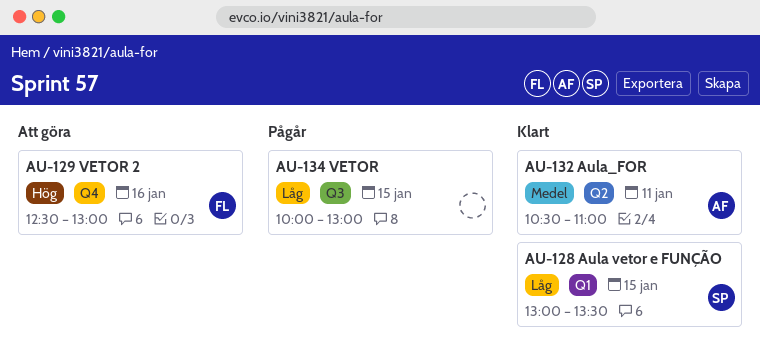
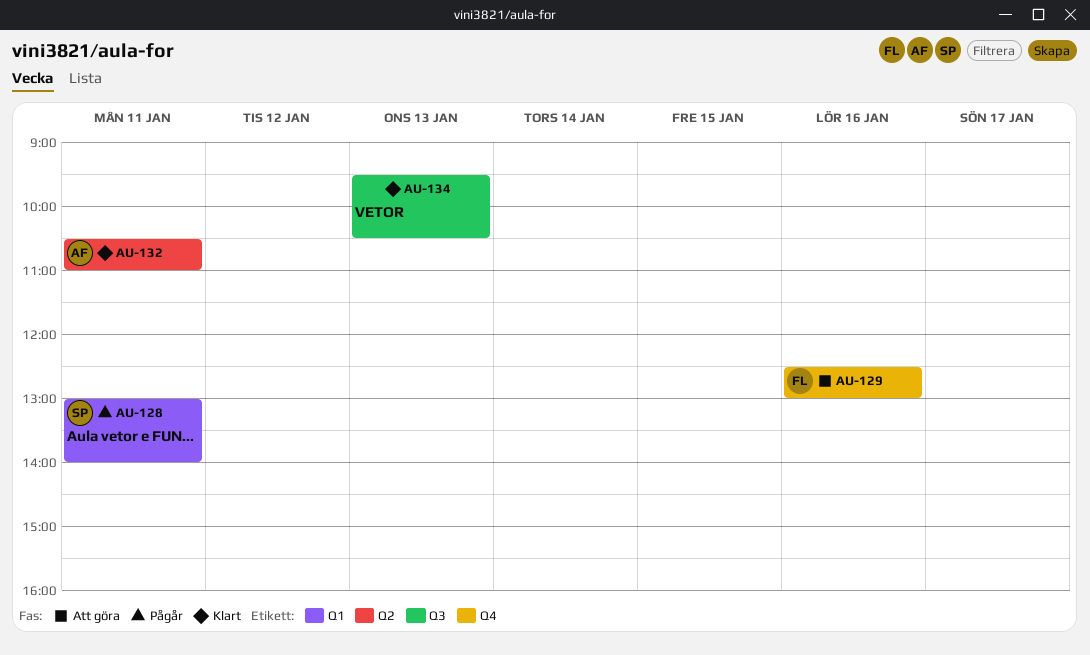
AU-128, status: Klart -> Pågår
AU-128, day: Jan 15 -> Jan 11
AU-128, ends: 13:30 -> 14:00
AU-134, status: Pågår -> Klart
AU-134, day: Jan 15 -> Jan 13
AU-134, begins: 10:00 -> 09:30
AU-134, ends: 13:00 -> 10:30

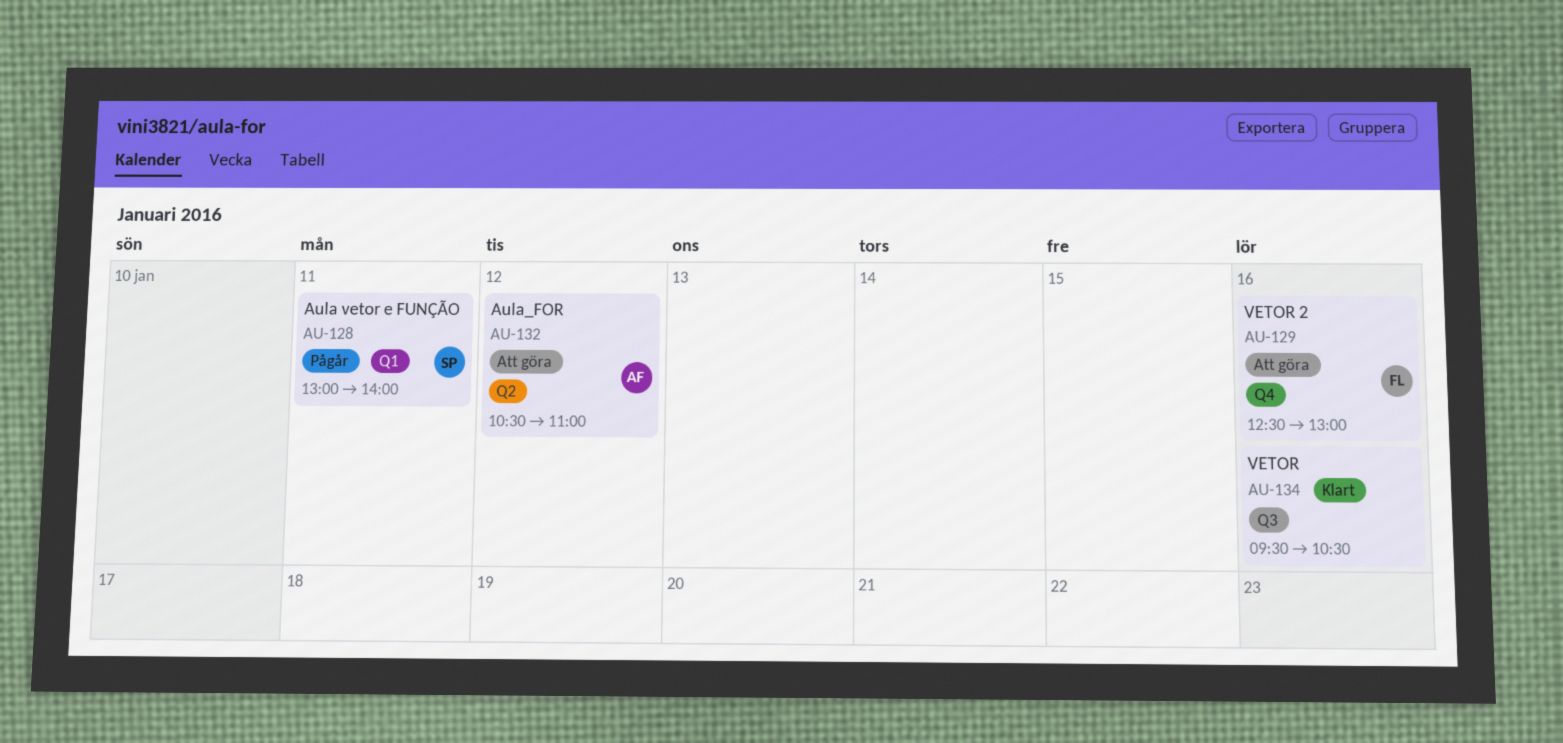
AU-132, status: Klart -> Att göra
AU-132, day: Jan 11 -> Jan 12
AU-134, day: Jan 13 -> Jan 16

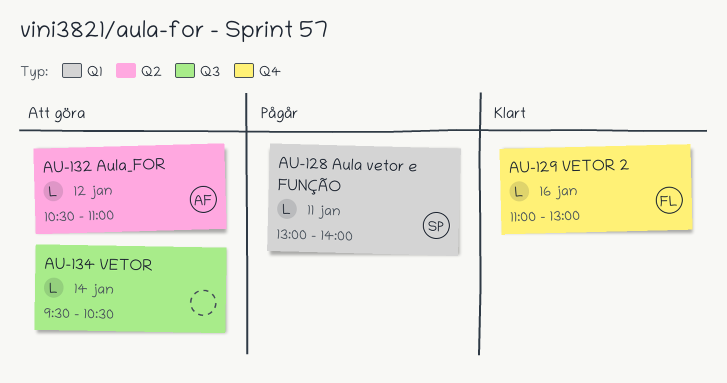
AU-129, status: Att göra -> Klart
AU-129, begins: 12:30 -> 11:00
AU-134, status: Klart -> Att göra
AU-134, day: Jan 16 -> Jan 14

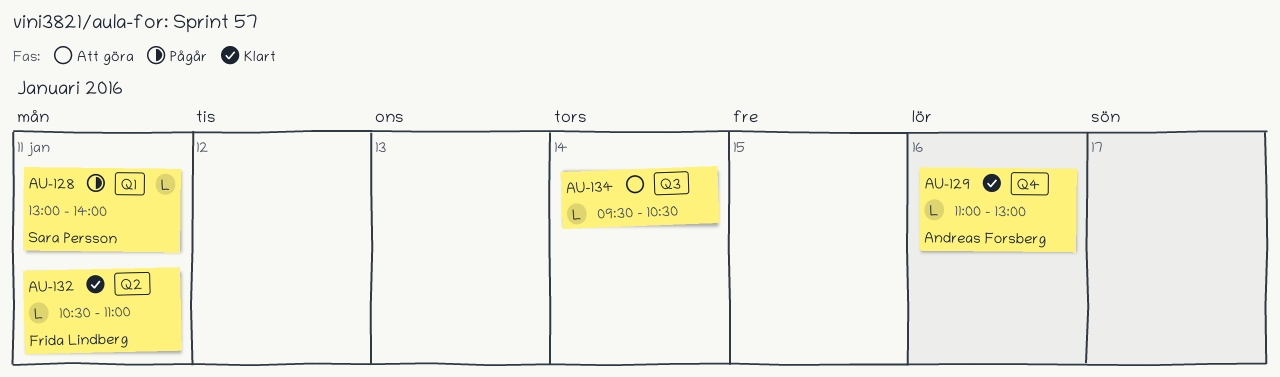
AU-129, owner: Frida Lindberg -> Andreas Forsberg
AU-132, status: Att göra -> Klart
AU-132, owner: Andreas Forsberg -> Frida Lindberg
AU-132, day: Jan 12 -> Jan 11

